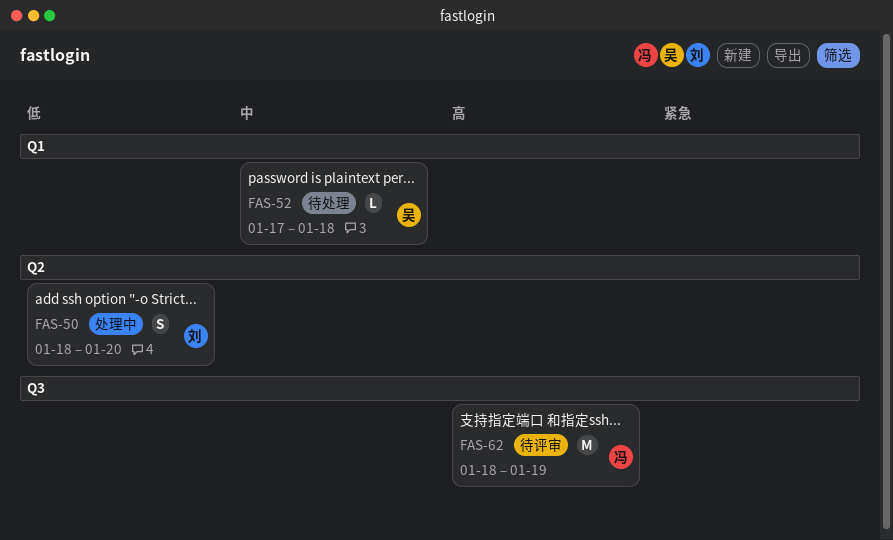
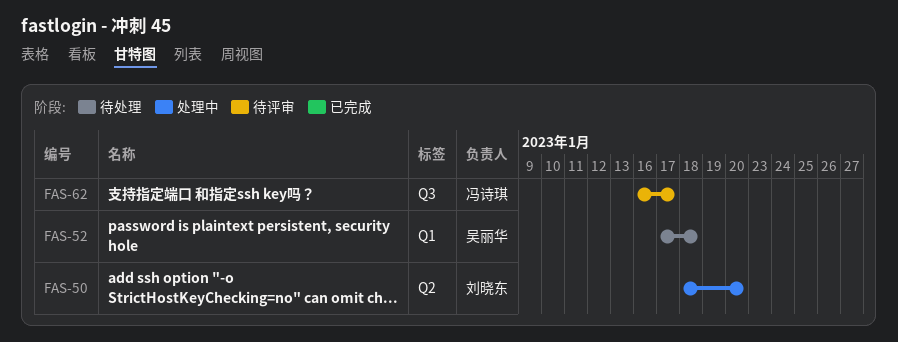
FAS-62, start: Jan 18 -> Jan 16
FAS-62, due: Jan 19 -> Jan 17

